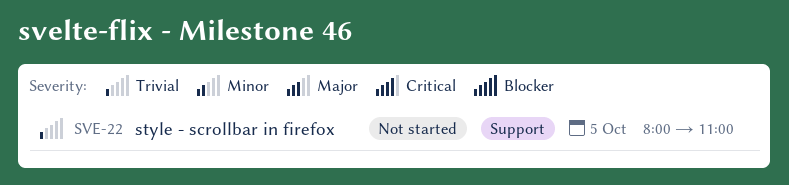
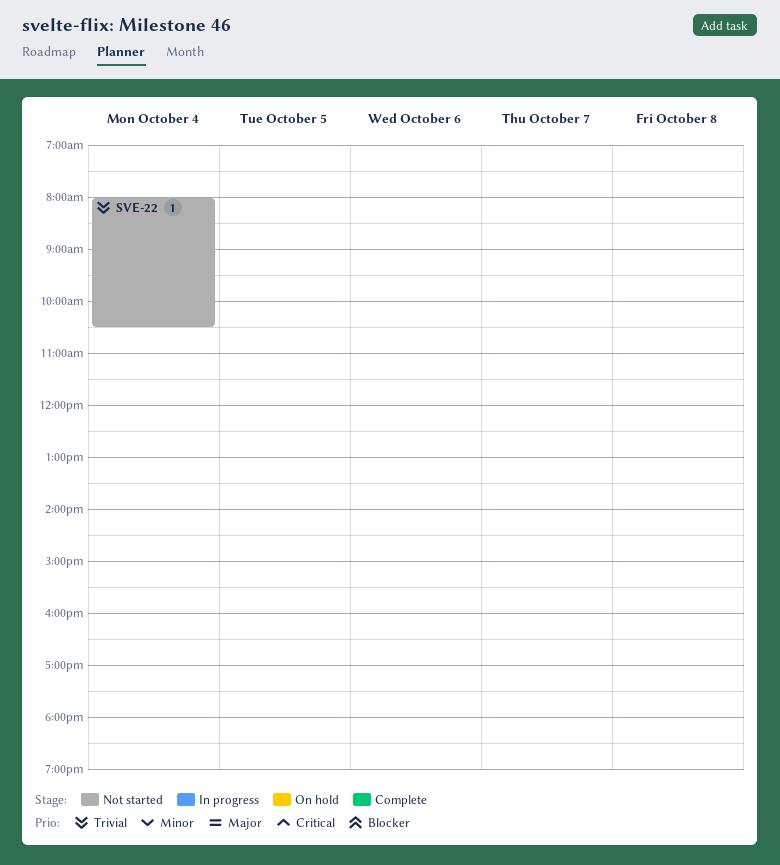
SVE-22, day: Oct 5 -> Oct 4
SVE-22, ends: 11:00 -> 10:30

